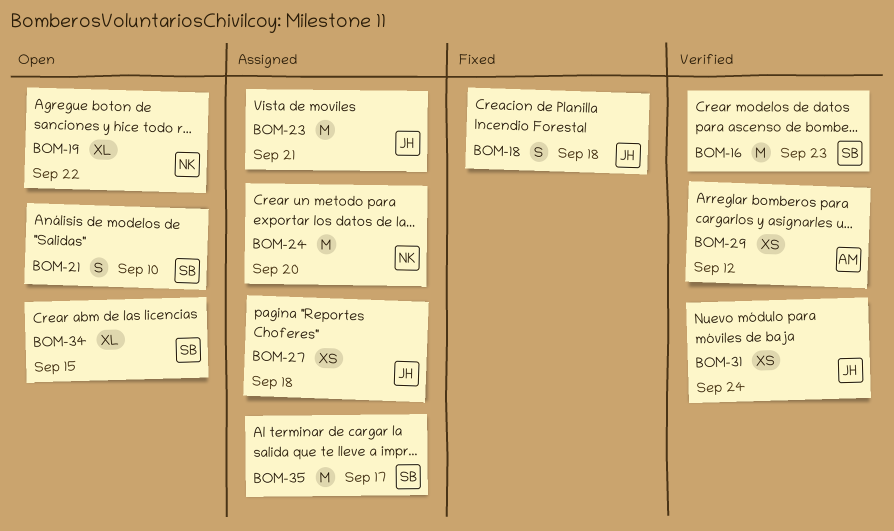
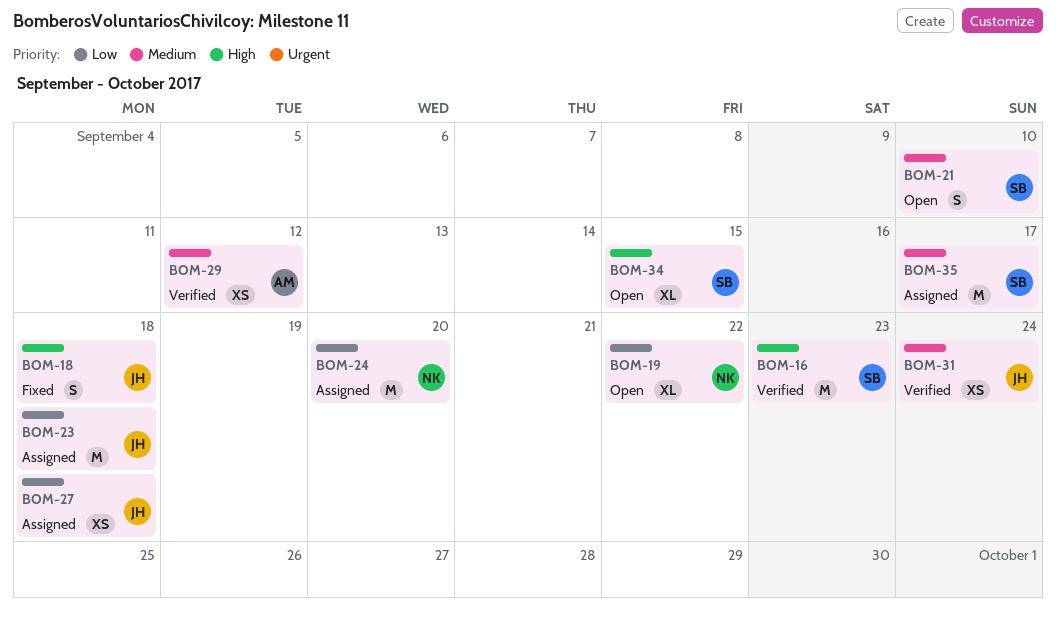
BOM-23, due: Sep 21 -> Sep 18

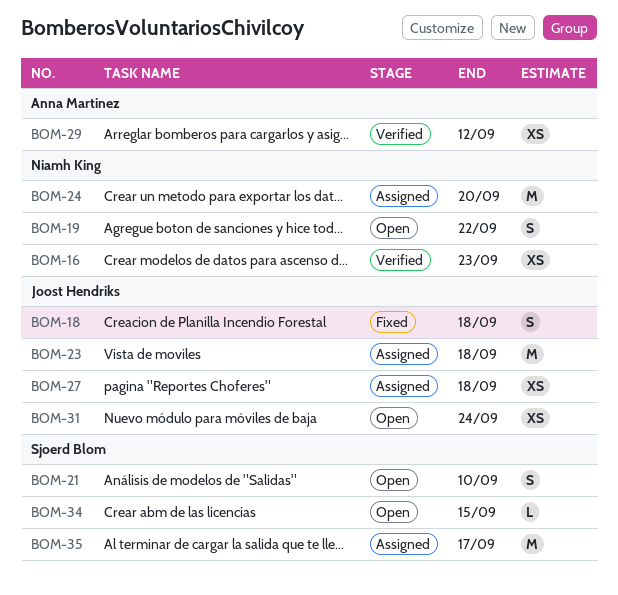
BOM-16, owner: Sjoerd Blom -> Niamh King
BOM-16, estimate: M -> XS
BOM-19, estimate: XL -> S
BOM-31, status: Verified -> Open
BOM-34, estimate: XL -> L

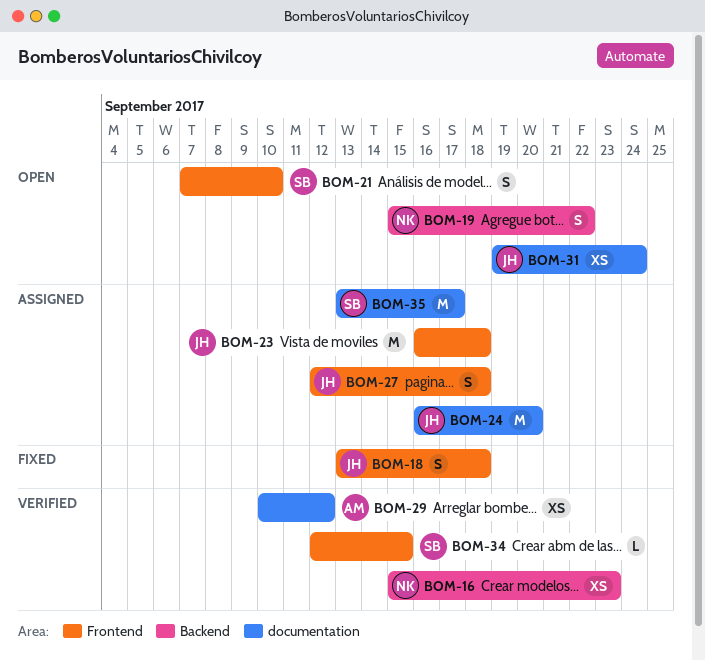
BOM-24, owner: Niamh King -> Joost Hendriks
BOM-27, estimate: XS -> S
BOM-34, status: Open -> Verified

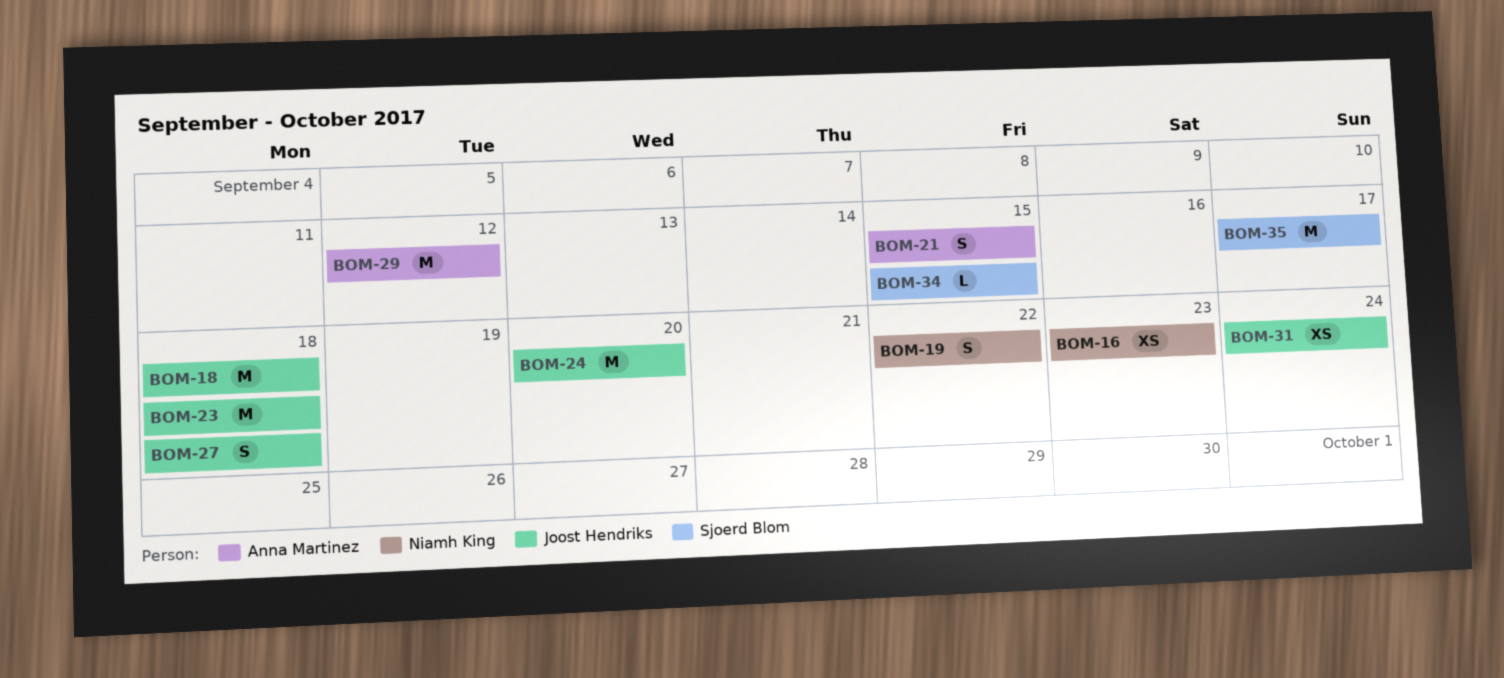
BOM-18, estimate: S -> M
BOM-21, owner: Sjoerd Blom -> Anna Martinez
BOM-21, due: Sep 10 -> Sep 15
BOM-29, estimate: XS -> M

